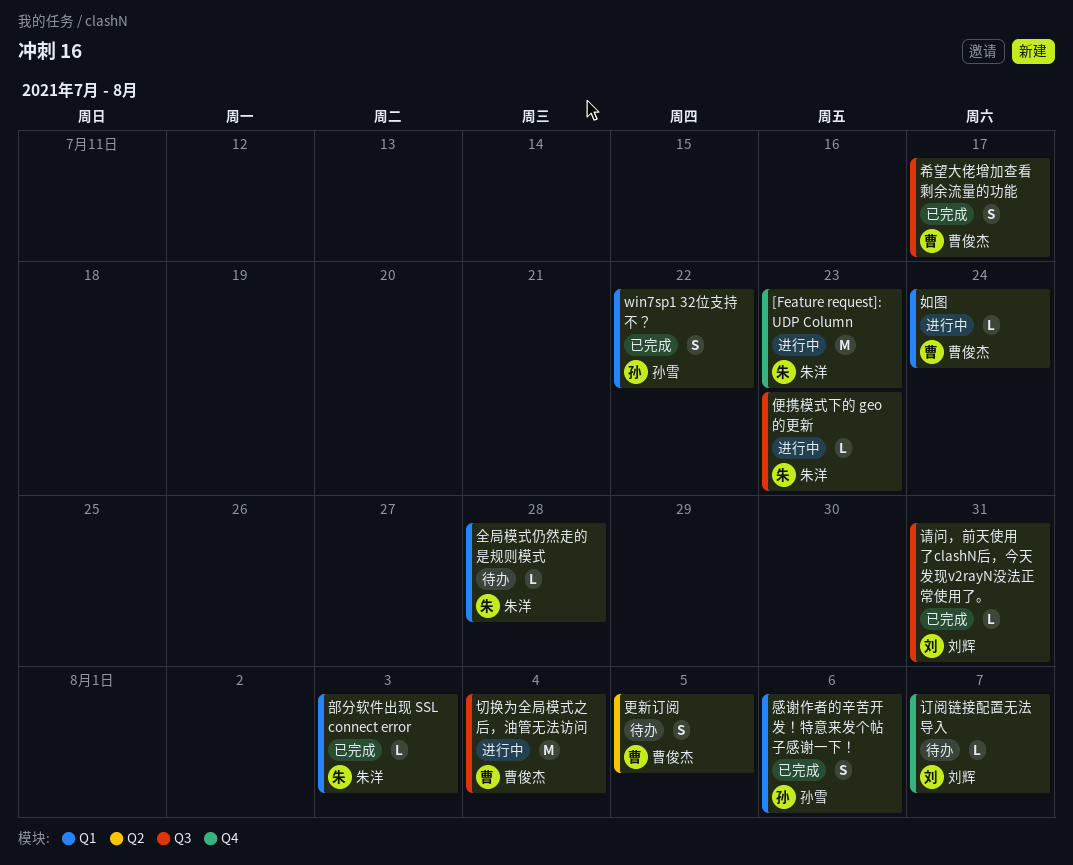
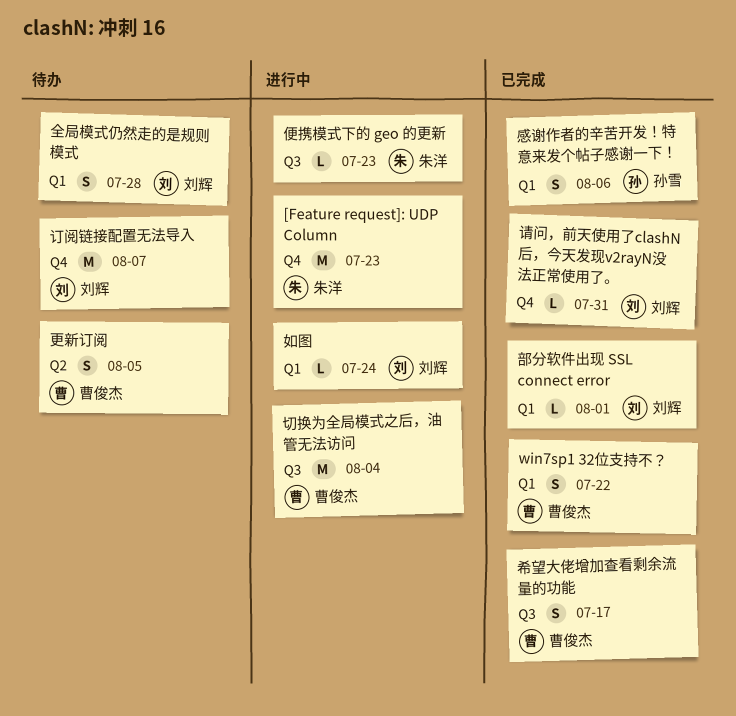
win7sp1 32位支持不？, owner: 孙雪 -> 曹俊杰
全局模式仍然走的是规则模式, owner: 朱洋 -> 刘辉
全局模式仍然走的是规则模式, estimate: L -> S
如图, owner: 曹俊杰 -> 刘辉
订阅链接配置无法导入, estimate: L -> M
请问，前天使用了clashN后，今天发现v2rayN没法正常使用了。, label: Q3 -> Q4
部分软件出现 SSL connect error, owner: 朱洋 -> 刘辉
部分软件出现 SSL connect error, due: Aug 3 -> Aug 1

